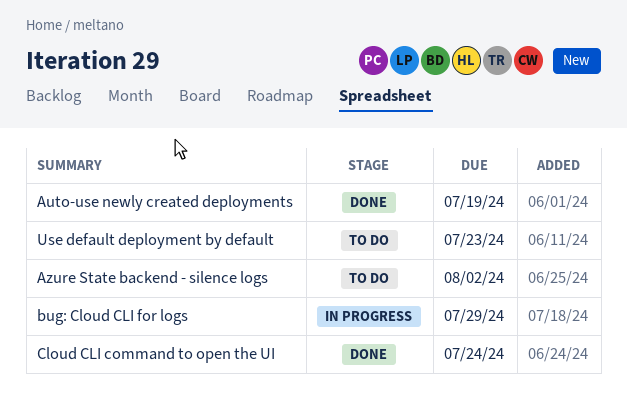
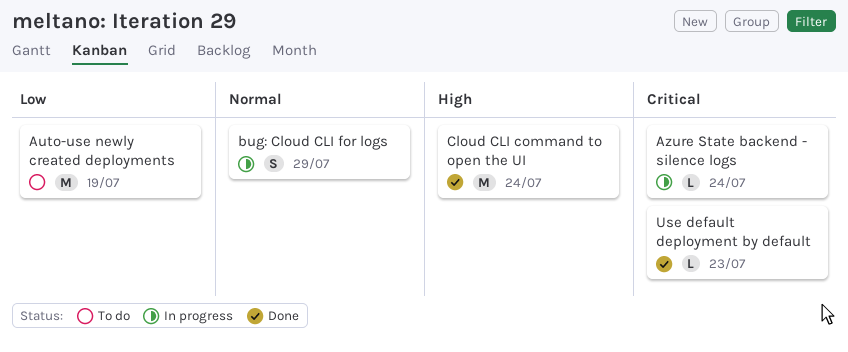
Auto-use newly created deployments, status: Done -> To do
Azure State backend - silence logs, status: To do -> In progress
Azure State backend - silence logs, due: Aug 2 -> Jul 24
Use default deployment by default, status: To do -> Done

